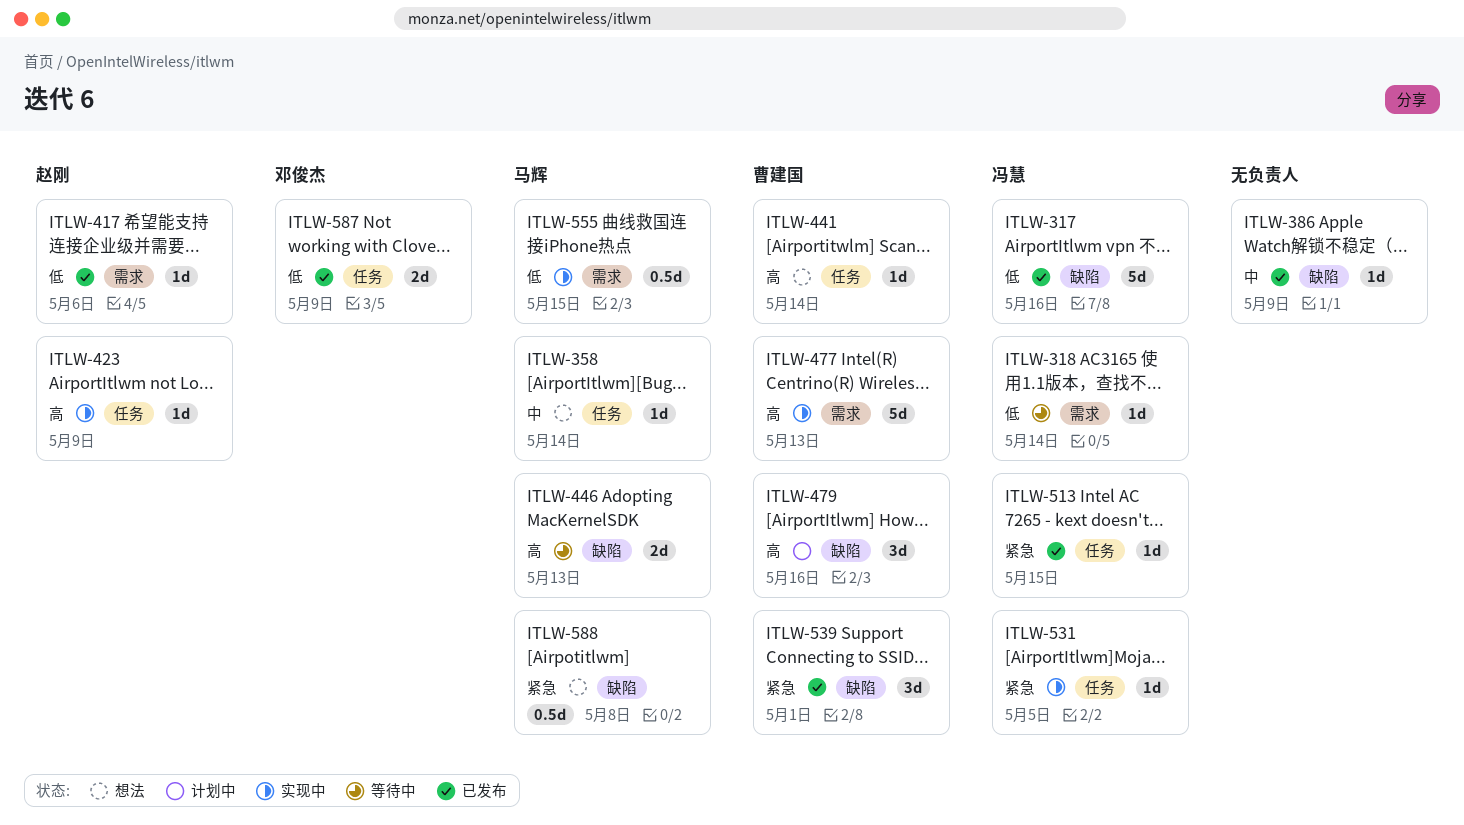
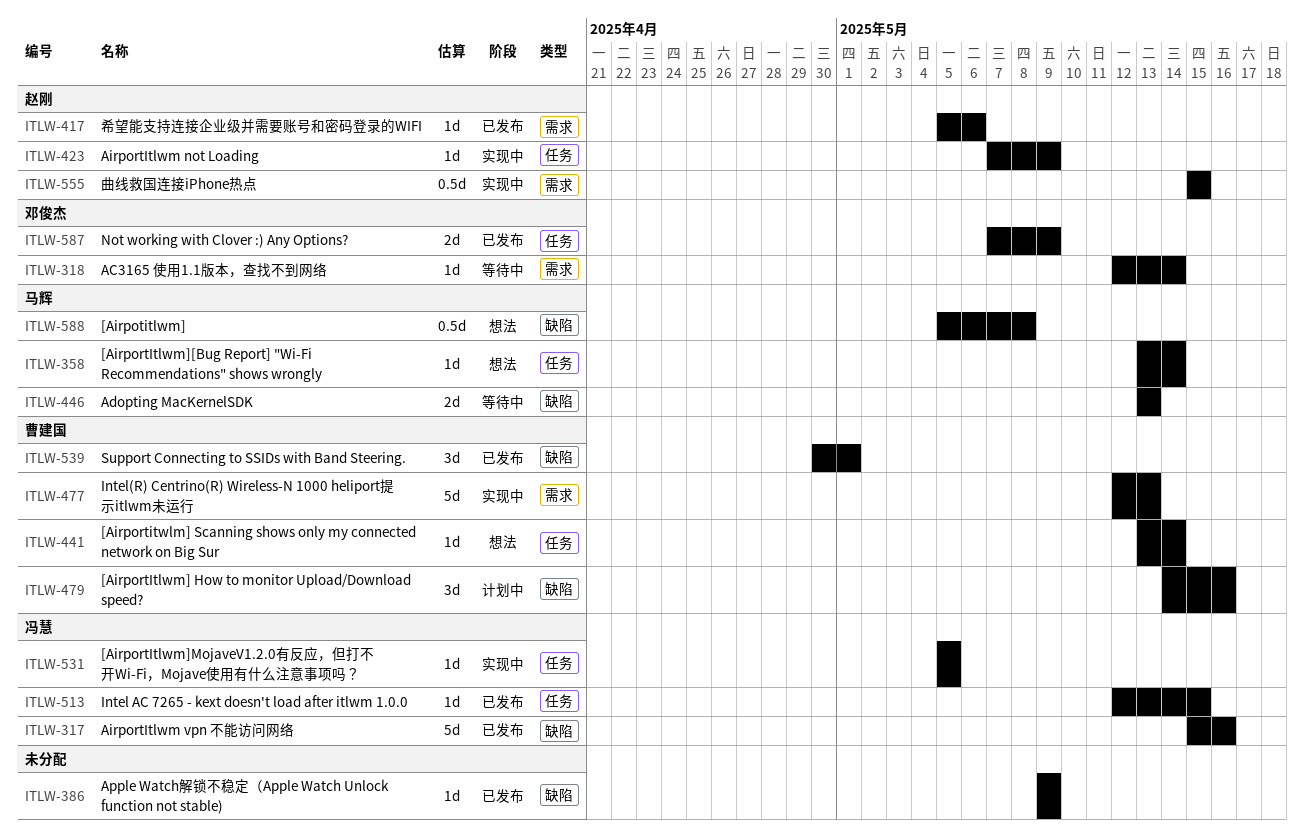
ITLW-318, owner: 冯慧 -> 邓俊杰
ITLW-555, owner: 马辉 -> 赵刚

